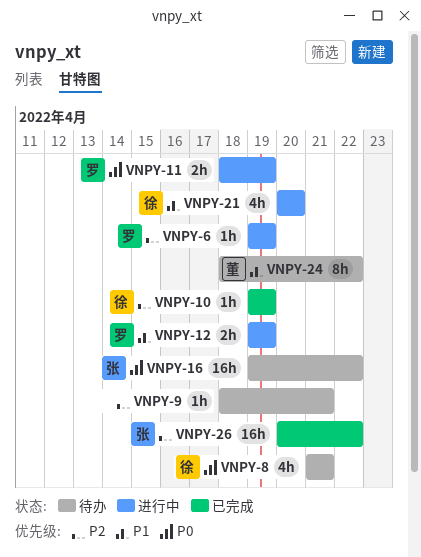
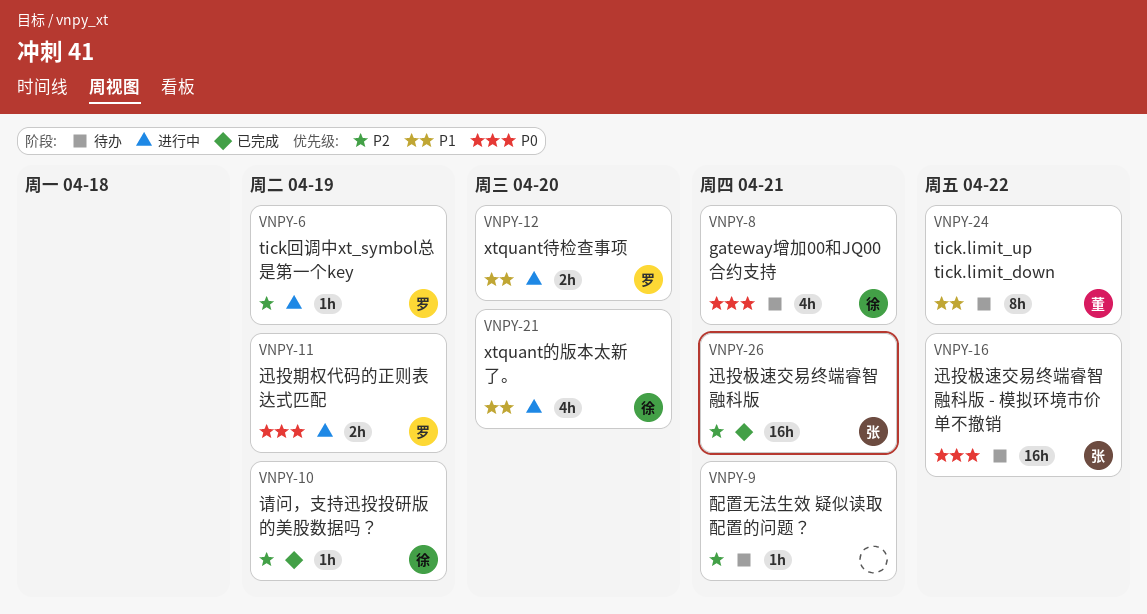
VNPY-12, due: Apr 19 -> Apr 20
VNPY-26, due: Apr 22 -> Apr 21

